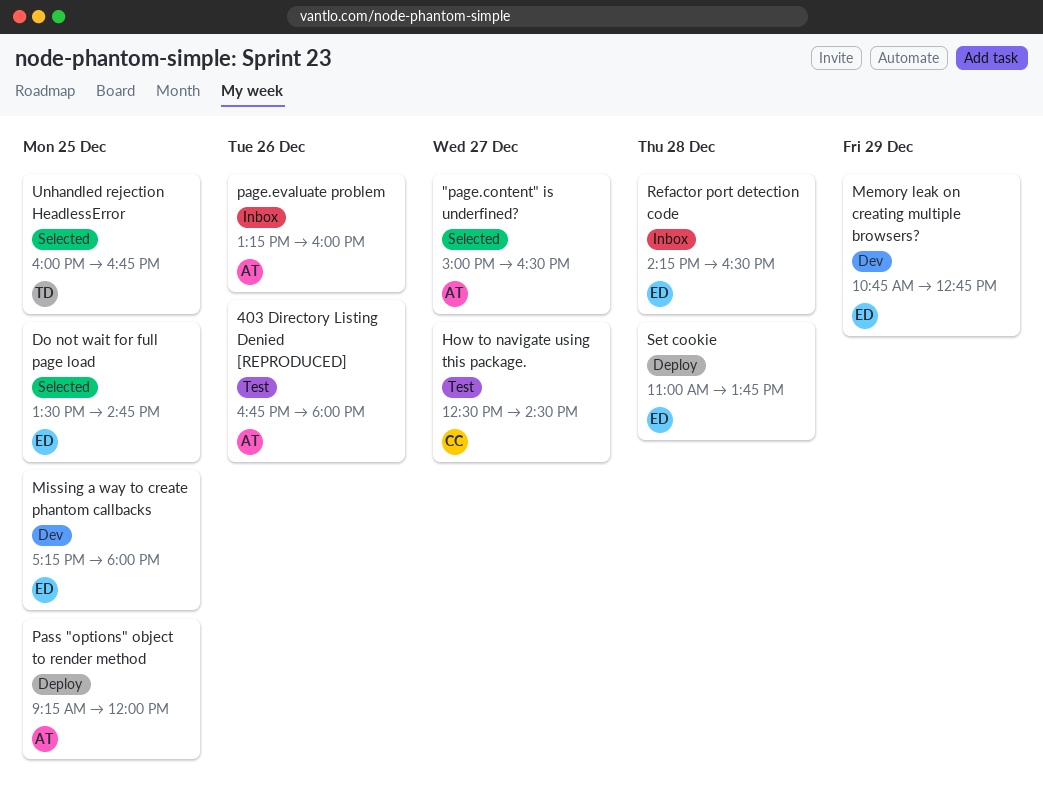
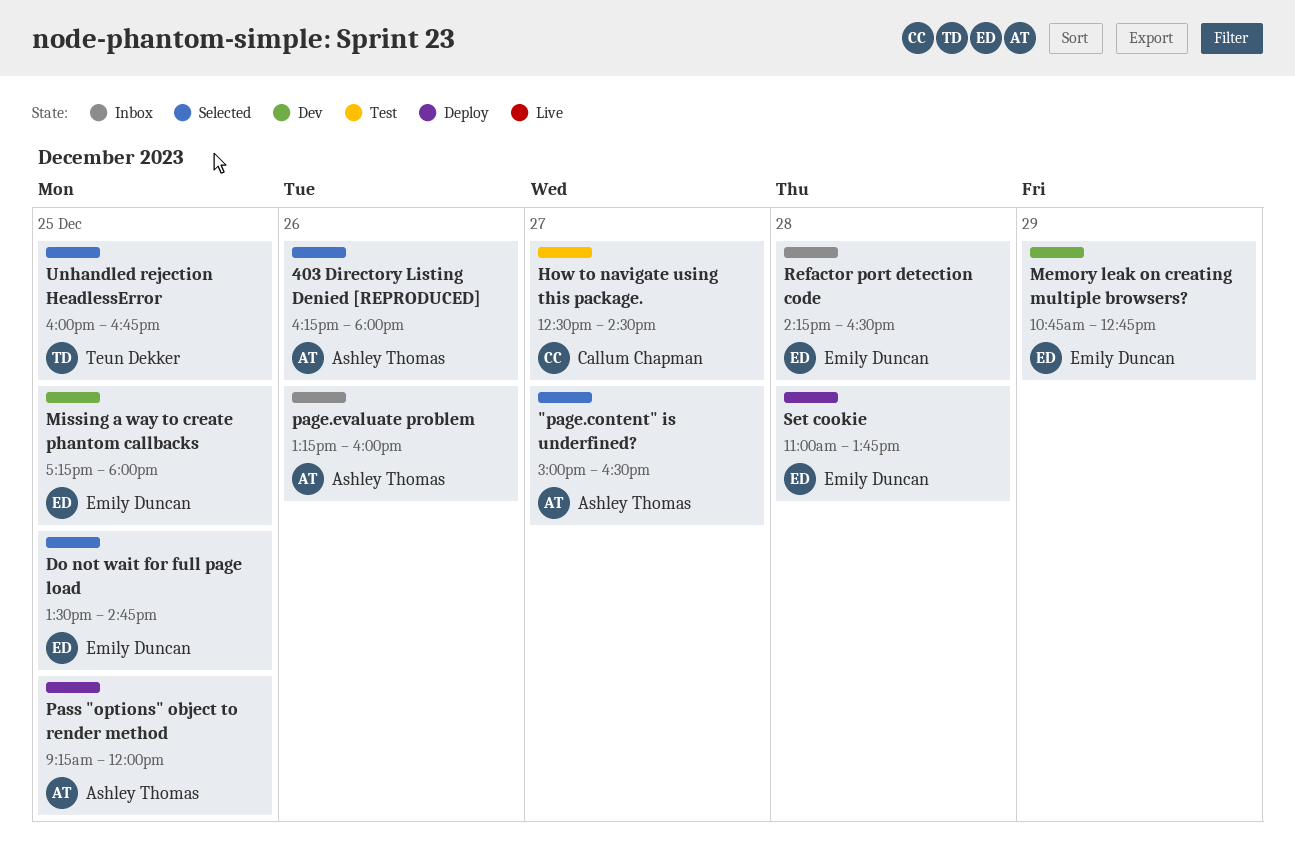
403 Directory Listing Denied [REPRODUCED], status: Test -> Selected
403 Directory Listing Denied [REPRODUCED], begins: 16:45 -> 16:15

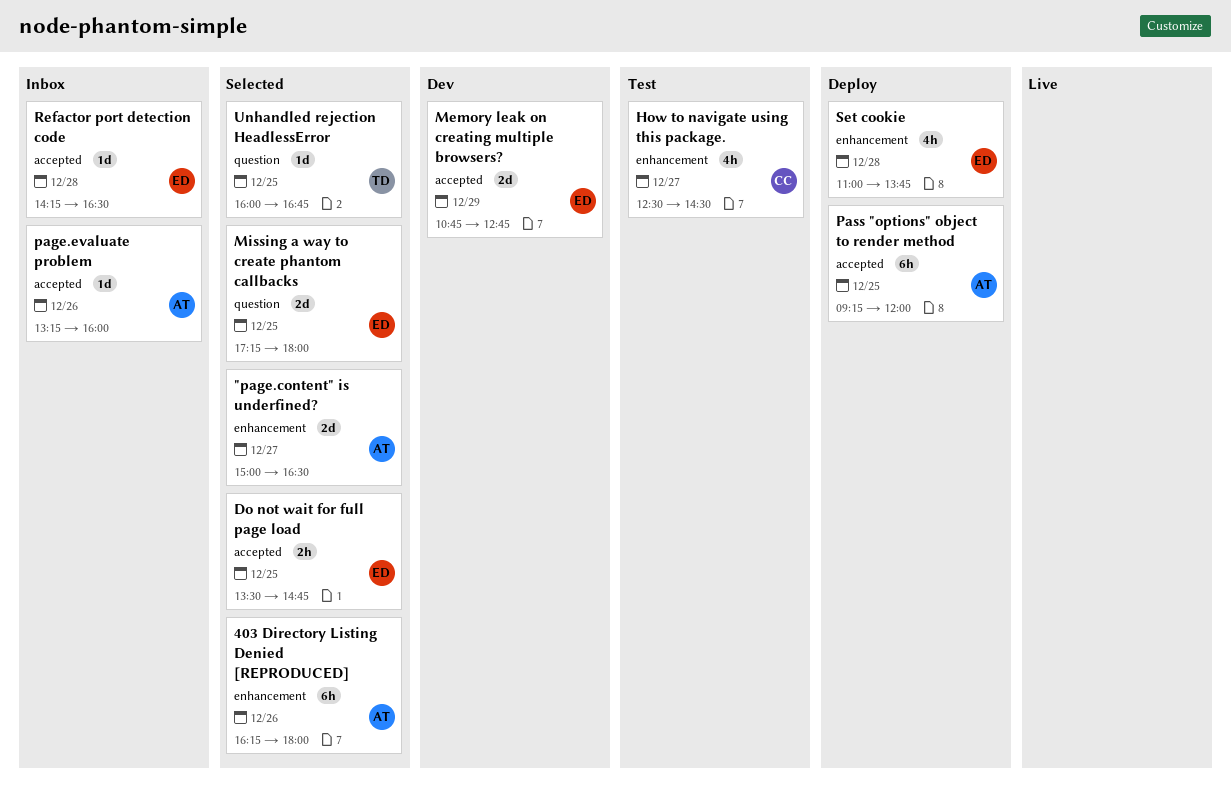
Missing a way to create phantom callbacks, status: Dev -> Selected

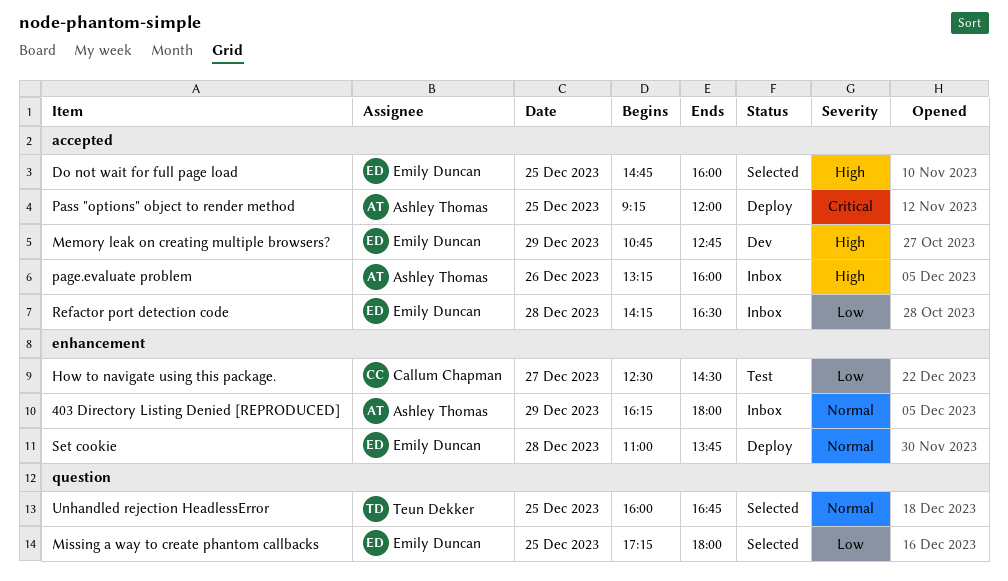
"page.content" is underfined?: present -> none
403 Directory Listing Denied [REPRODUCED], status: Selected -> Inbox
403 Directory Listing Denied [REPRODUCED], day: Dec 26 -> Dec 29
Do not wait for full page load, begins: 13:30 -> 14:45
Do not wait for full page load, ends: 14:45 -> 16:00

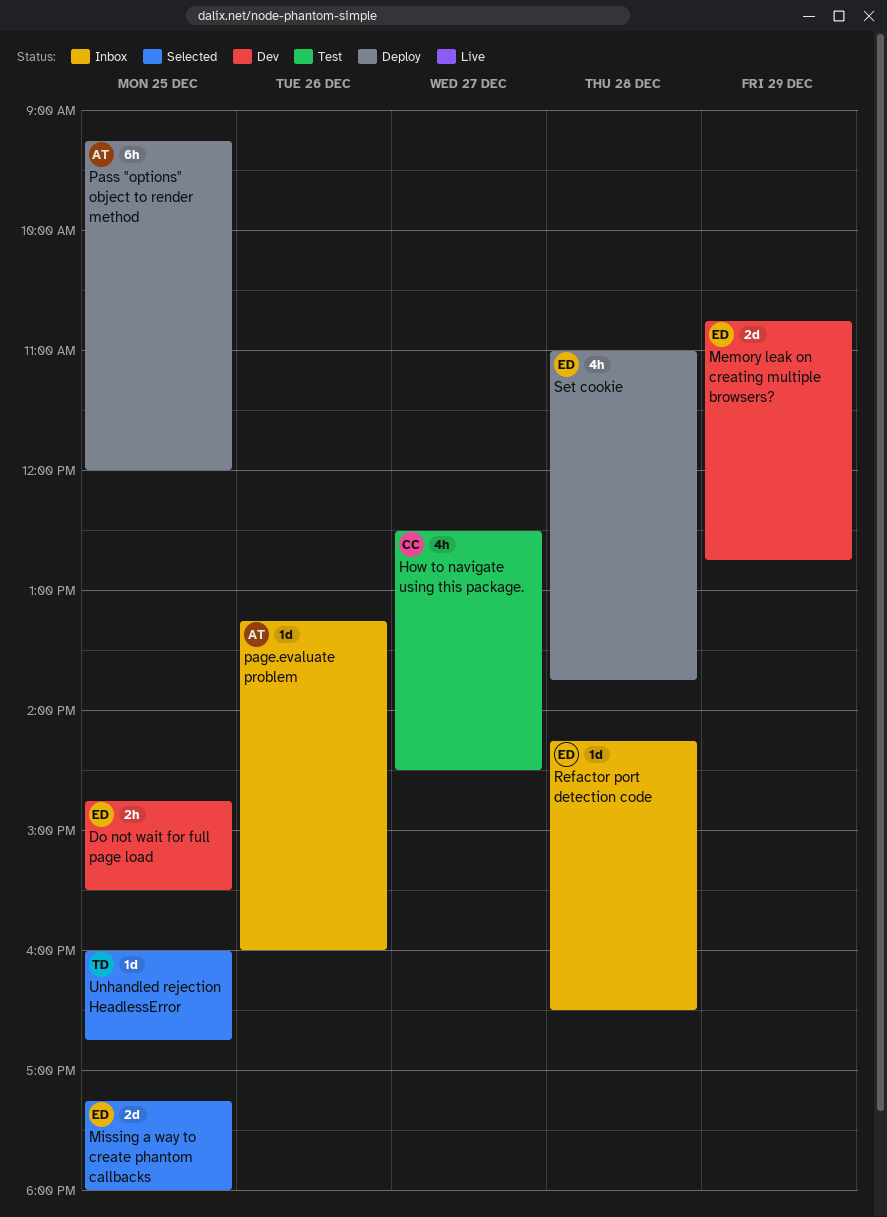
403 Directory Listing Denied [REPRODUCED]: present -> none
Do not wait for full page load, status: Selected -> Dev
Do not wait for full page load, ends: 16:00 -> 15:30

